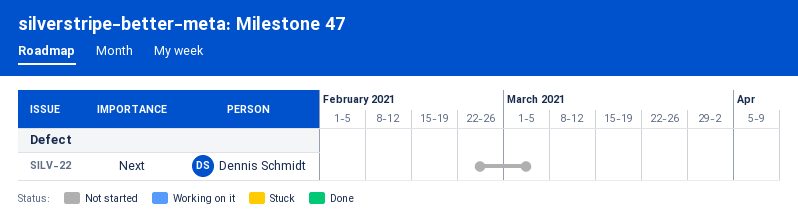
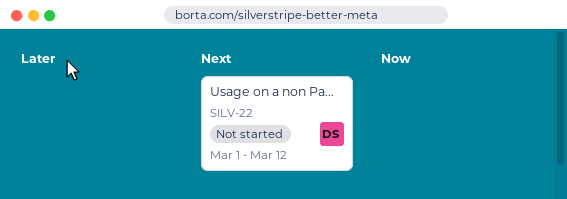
SILV-22, start: Feb 22 -> Mar 1
SILV-22, due: Mar 5 -> Mar 12

